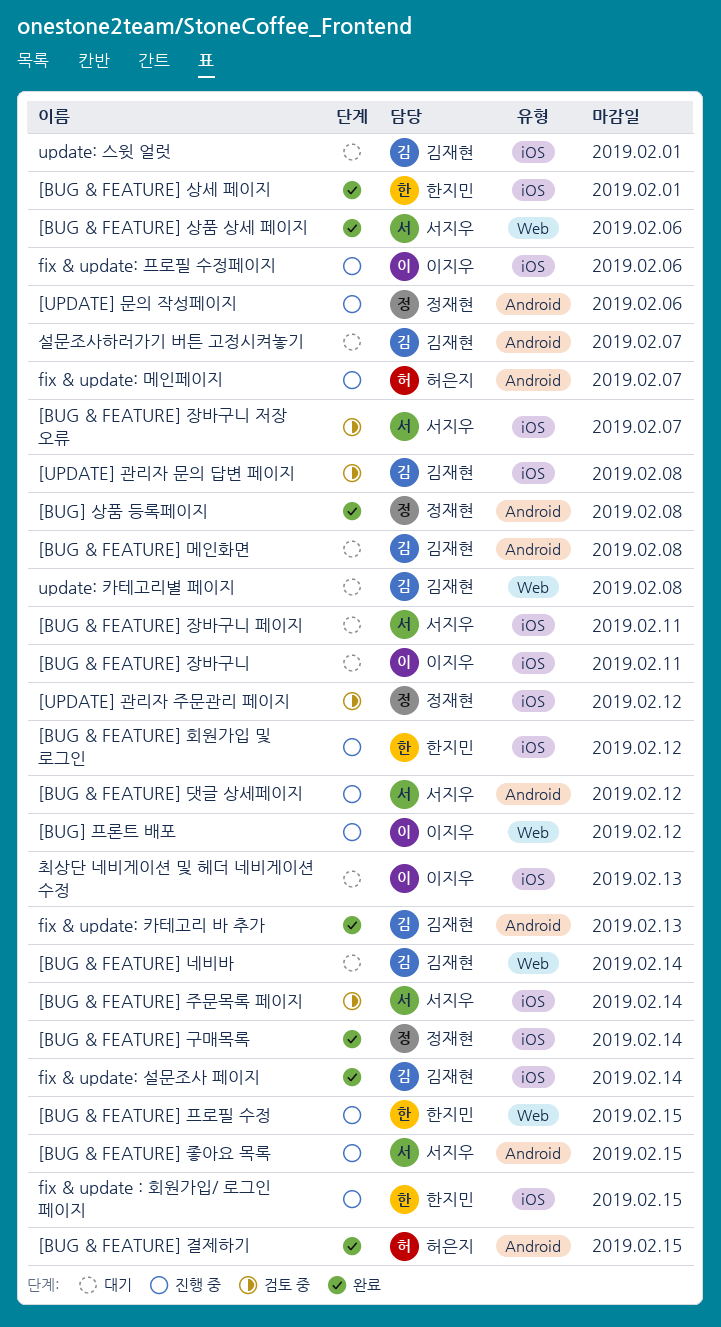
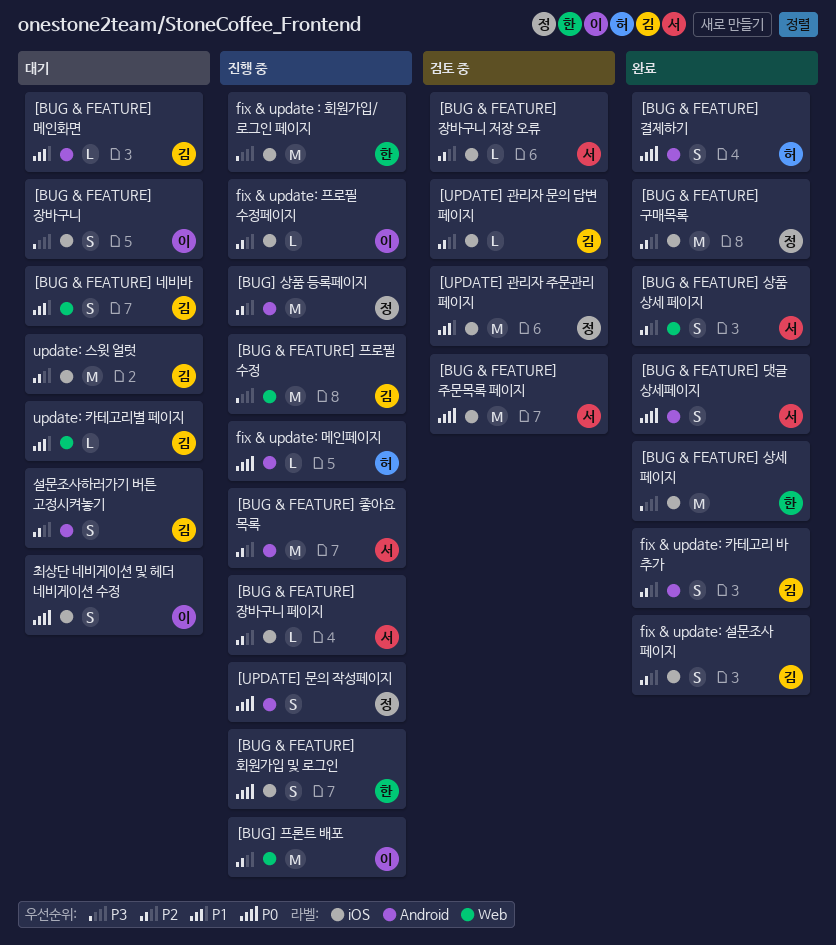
[BUG & FEATURE] 댓글 상세페이지, status: 진행 중 -> 완료
[BUG & FEATURE] 장바구니 페이지, status: 대기 -> 진행 중
[BUG & FEATURE] 프로필 수정, owner: 한지민 -> 김재현
[BUG] 상품 등록페이지, status: 완료 -> 진행 중

